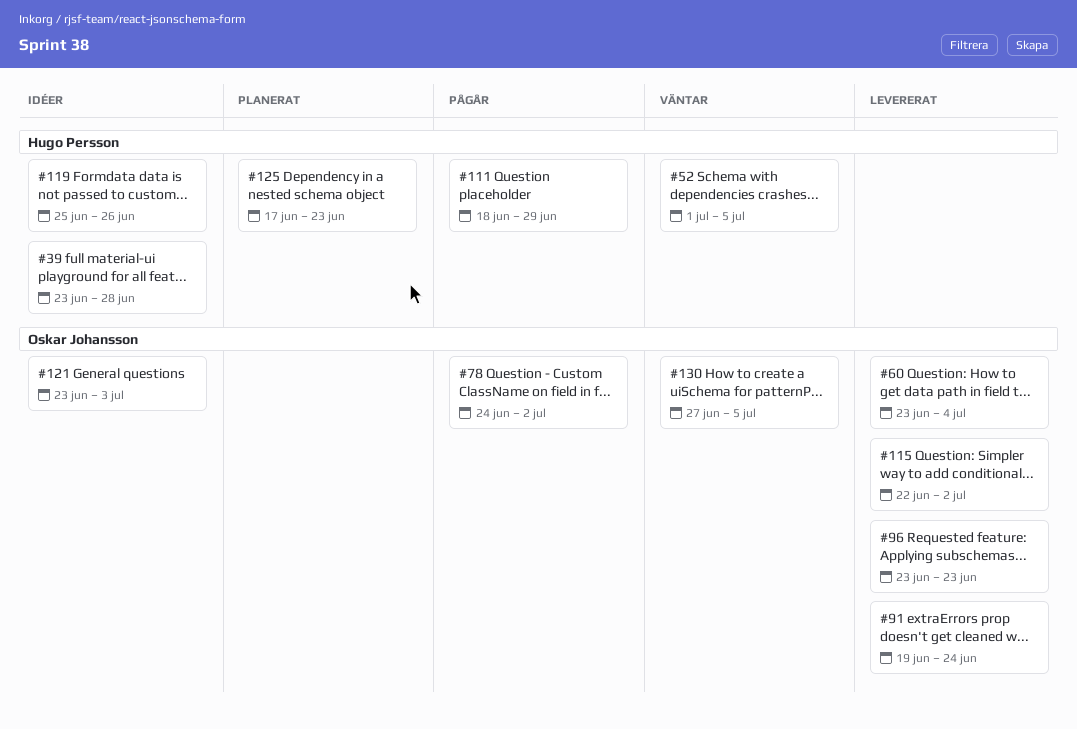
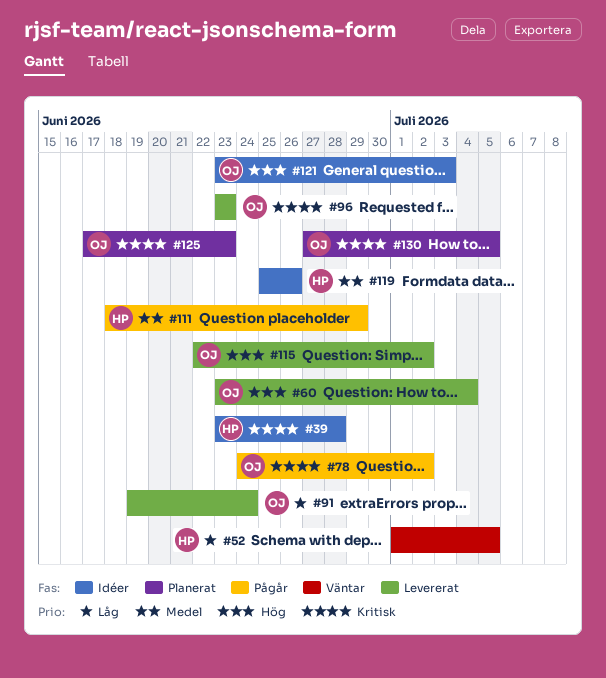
#125, owner: Hugo Persson -> Oskar Johansson
#130, status: Väntar -> Planerat

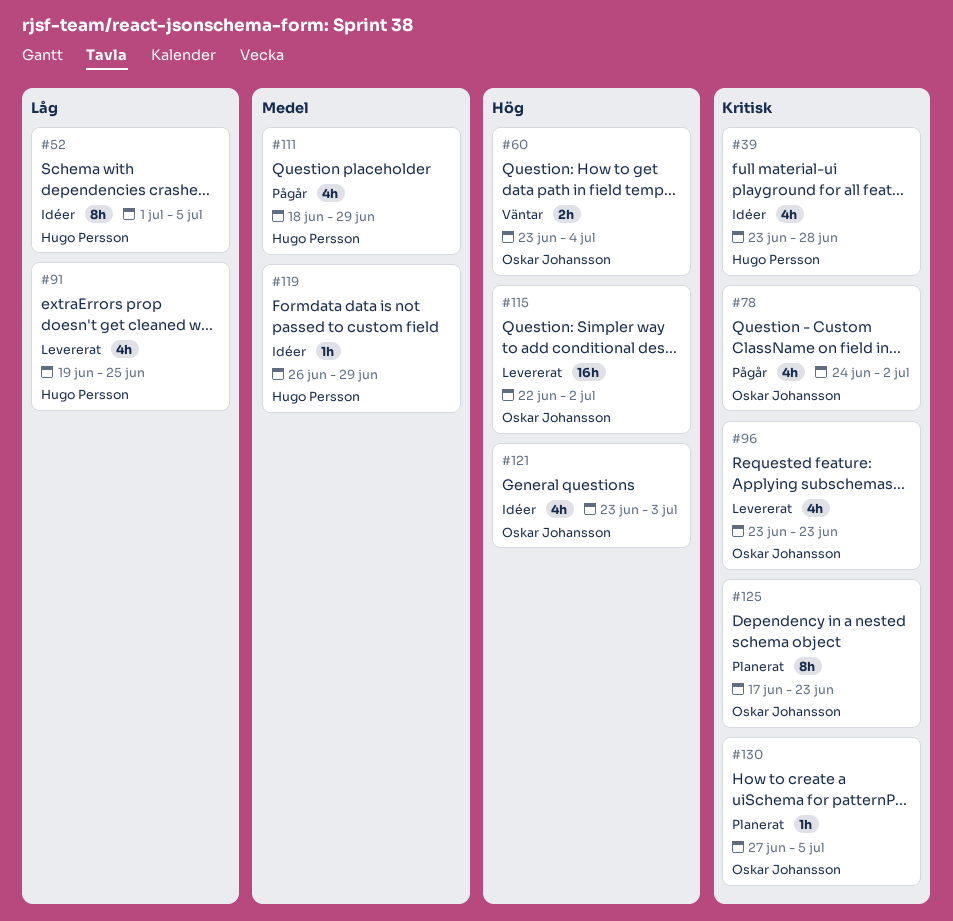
#52, status: Väntar -> Idéer
#60, status: Levererat -> Väntar
#91, owner: Oskar Johansson -> Hugo Persson
#91, due: Jun 24 -> Jun 25
#119, start: Jun 25 -> Jun 26
#119, due: Jun 26 -> Jun 29

